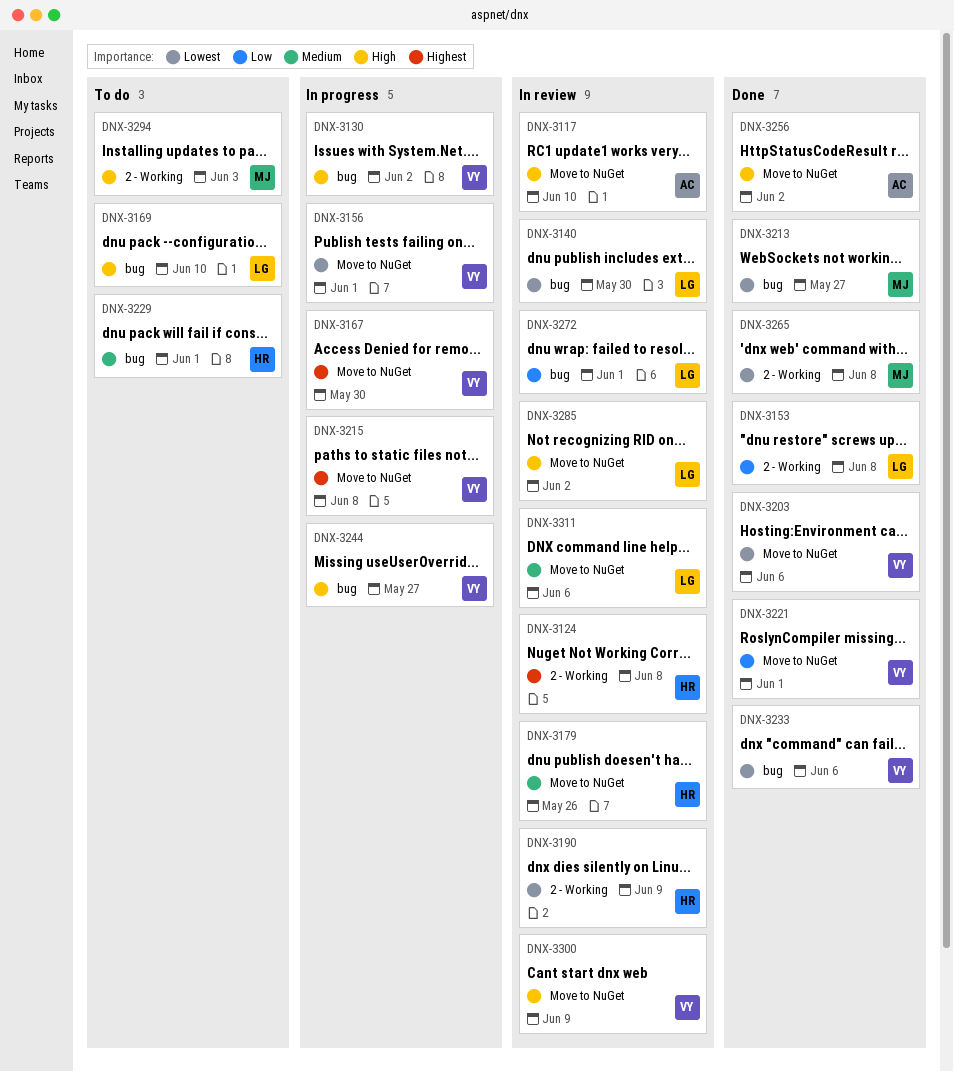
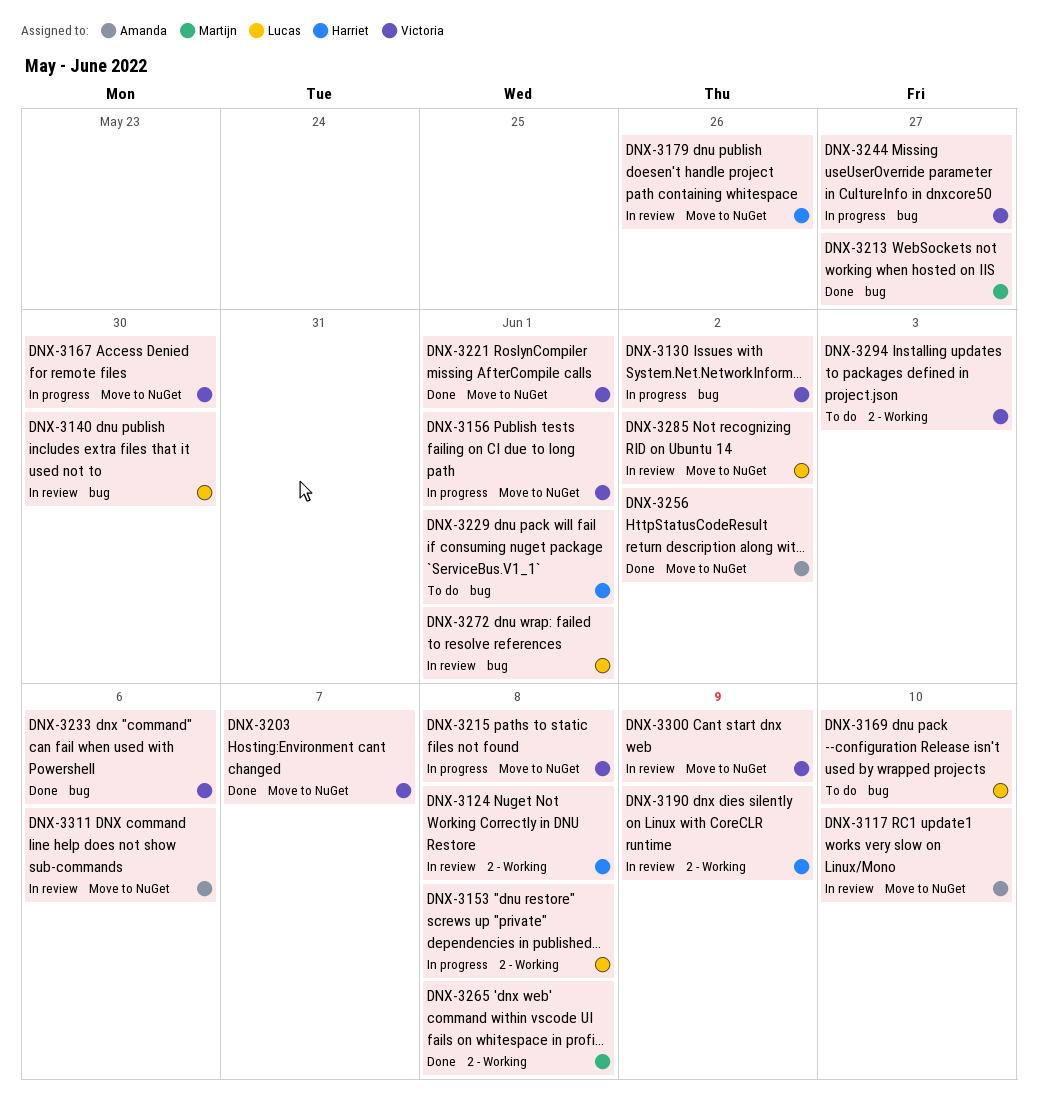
DNX-3153, status: Done -> In progress
DNX-3203, due: Jun 6 -> Jun 7
DNX-3294, owner: Martijn -> Victoria
DNX-3311, owner: Lucas -> Amanda

